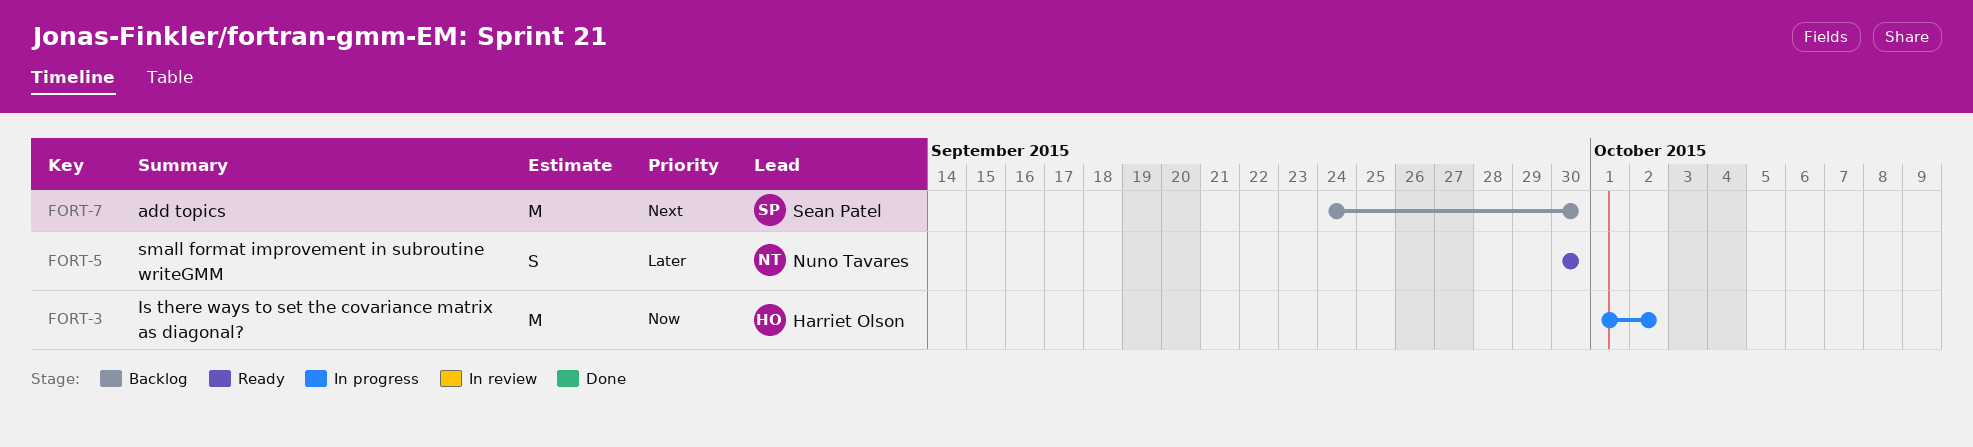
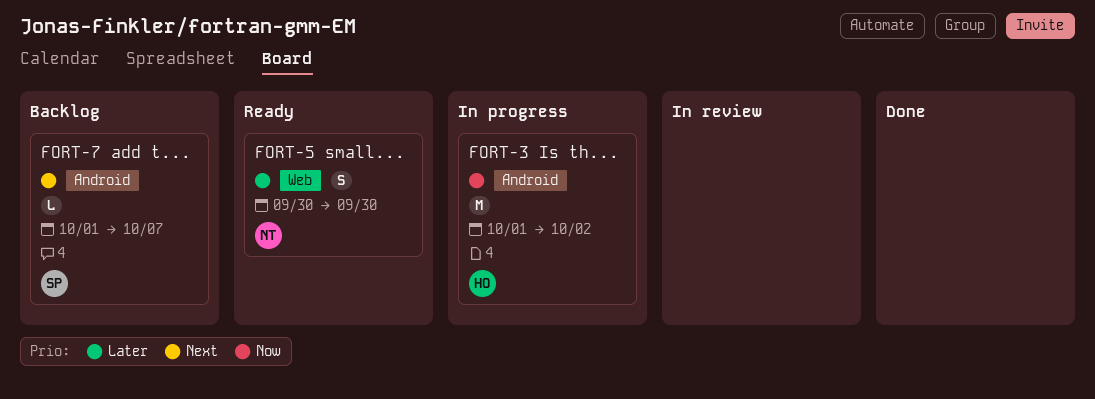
FORT-7, estimate: M -> L
FORT-7, start: Sep 24 -> Oct 1
FORT-7, due: Sep 30 -> Oct 7

